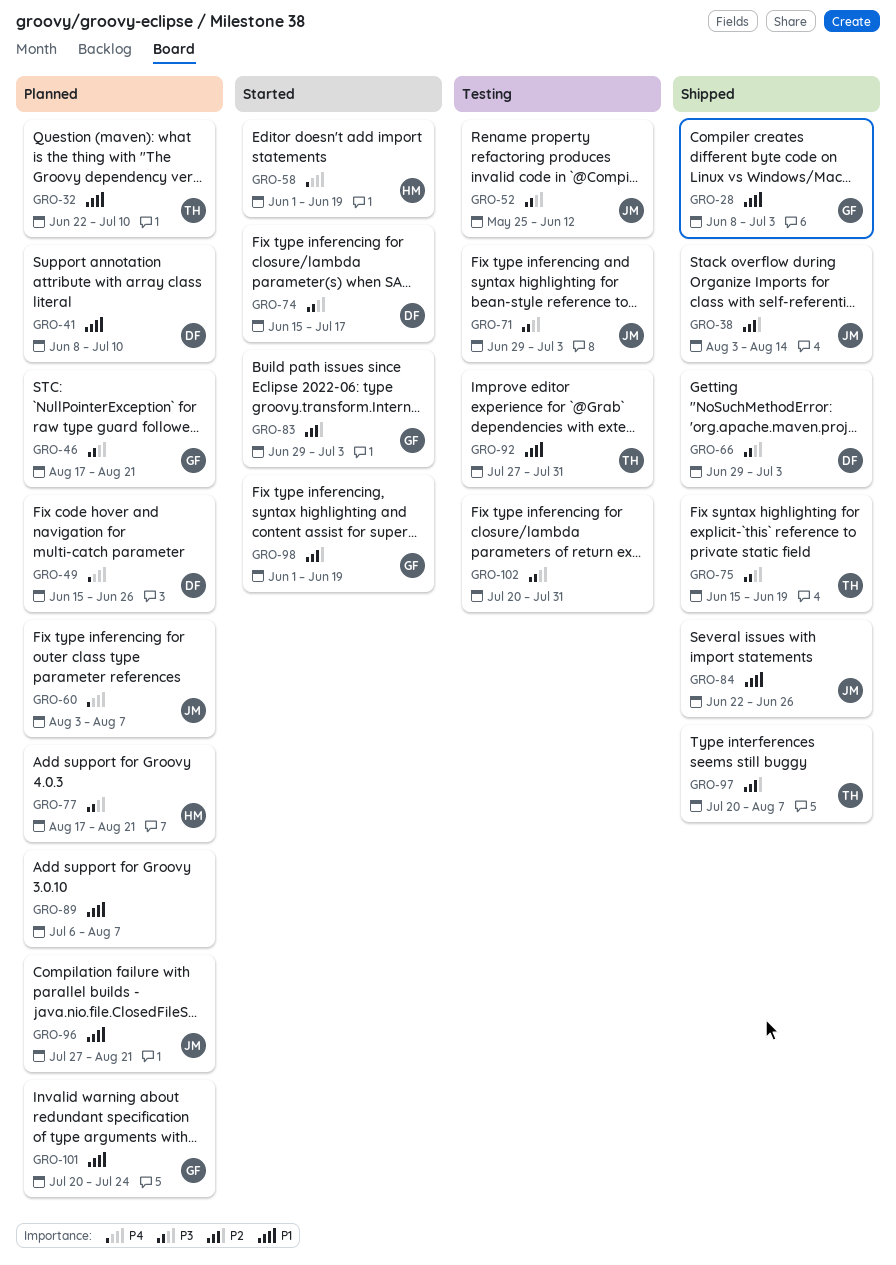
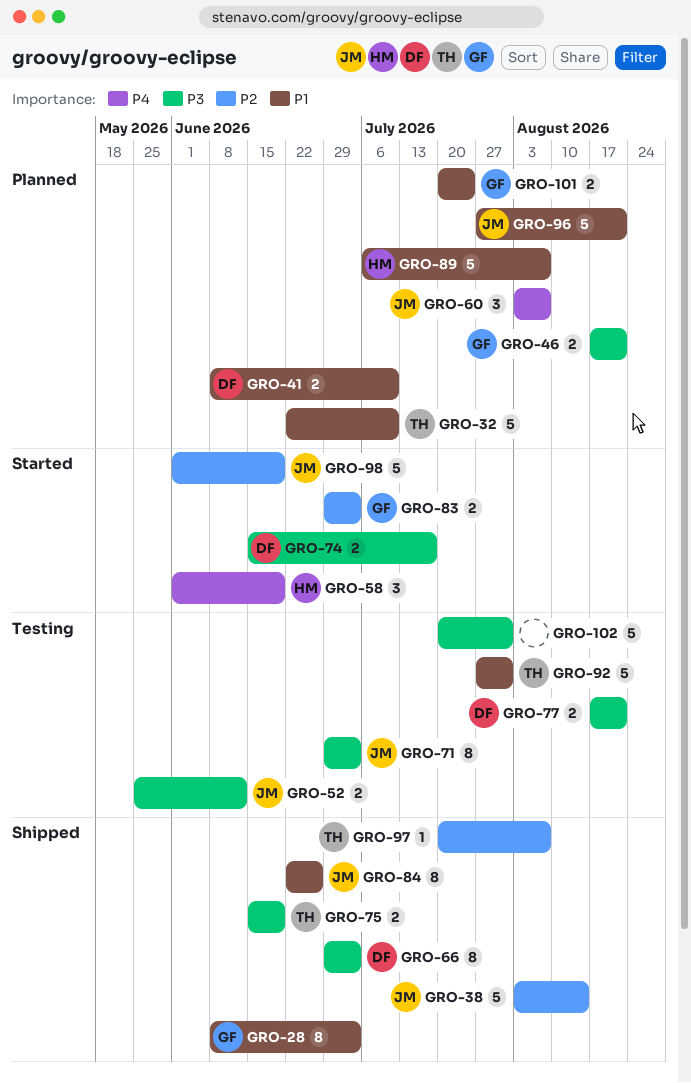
GRO-49: present -> none
GRO-77, status: Planned -> Testing
GRO-77, owner: HM -> DF
GRO-89, owner: none -> HM
GRO-98, owner: GF -> JM

